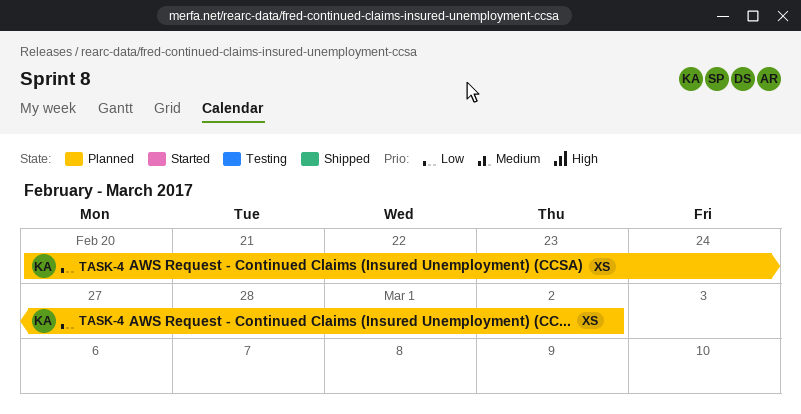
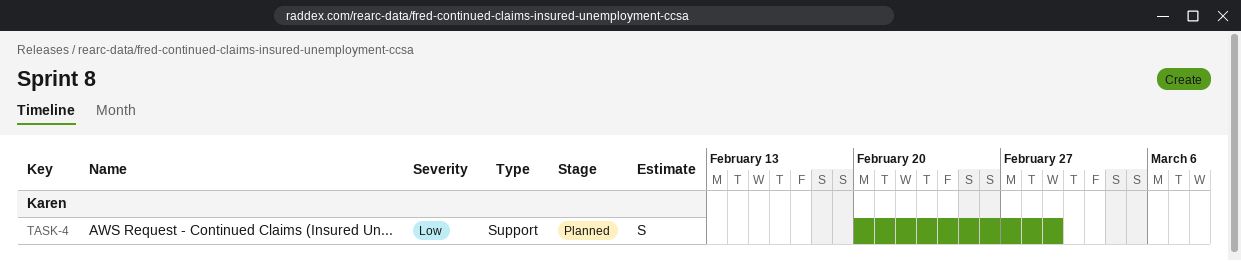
TASK-4, estimate: XS -> S
TASK-4, due: Mar 2 -> Mar 1

